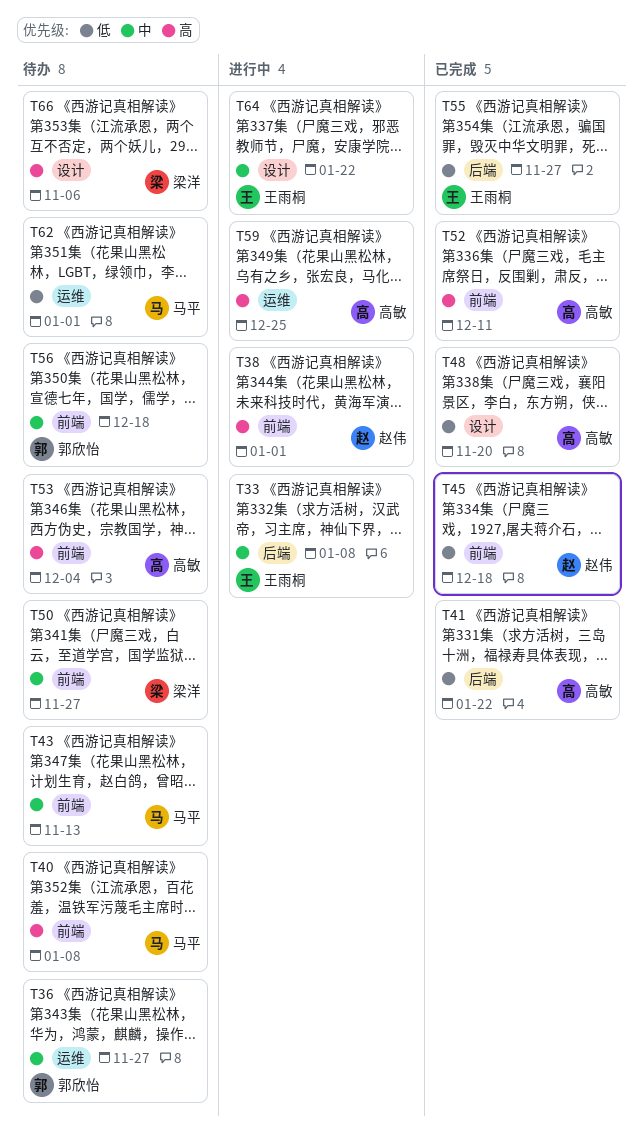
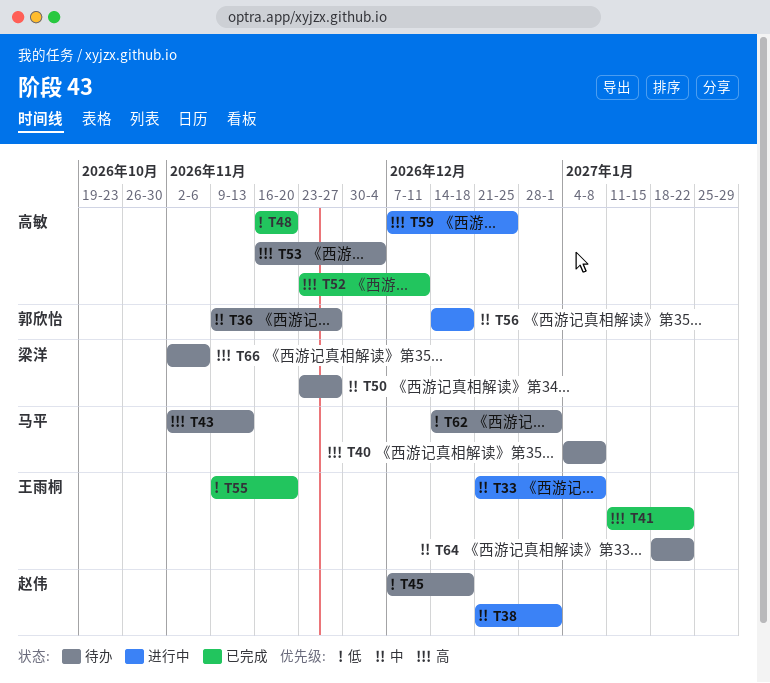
T38, priority: 高 -> 中
T41, owner: 高敏 -> 王雨桐
T41, priority: 低 -> 高
T43, priority: 中 -> 高
T45, status: 已完成 -> 待办
T55, due: Nov 27 -> Nov 20
T56, status: 待办 -> 进行中
T64, status: 进行中 -> 待办

